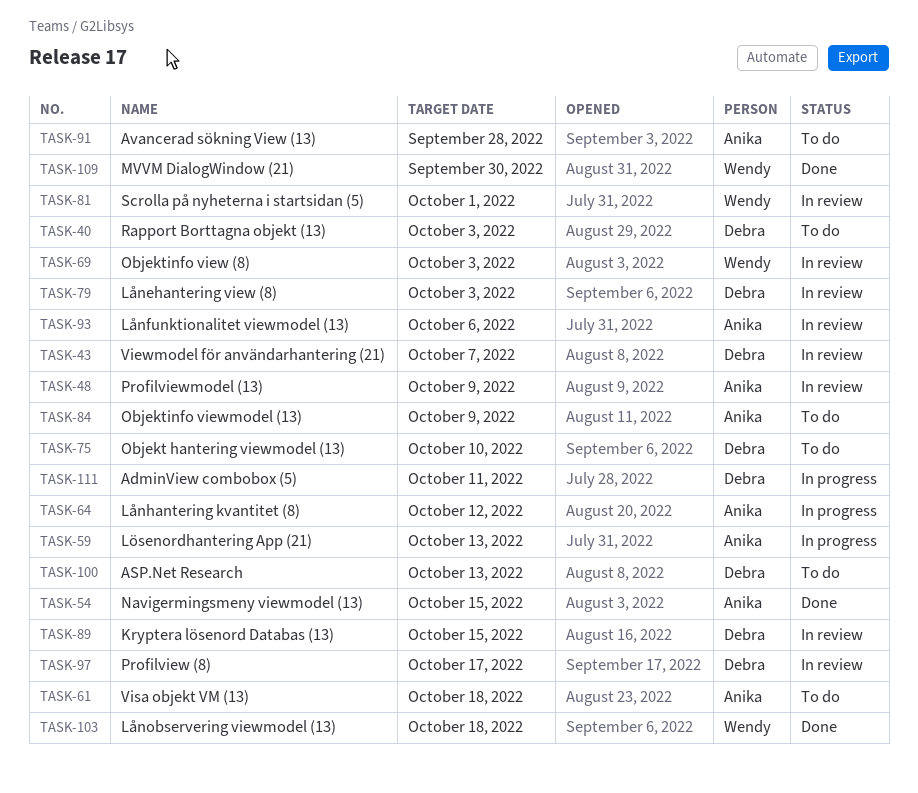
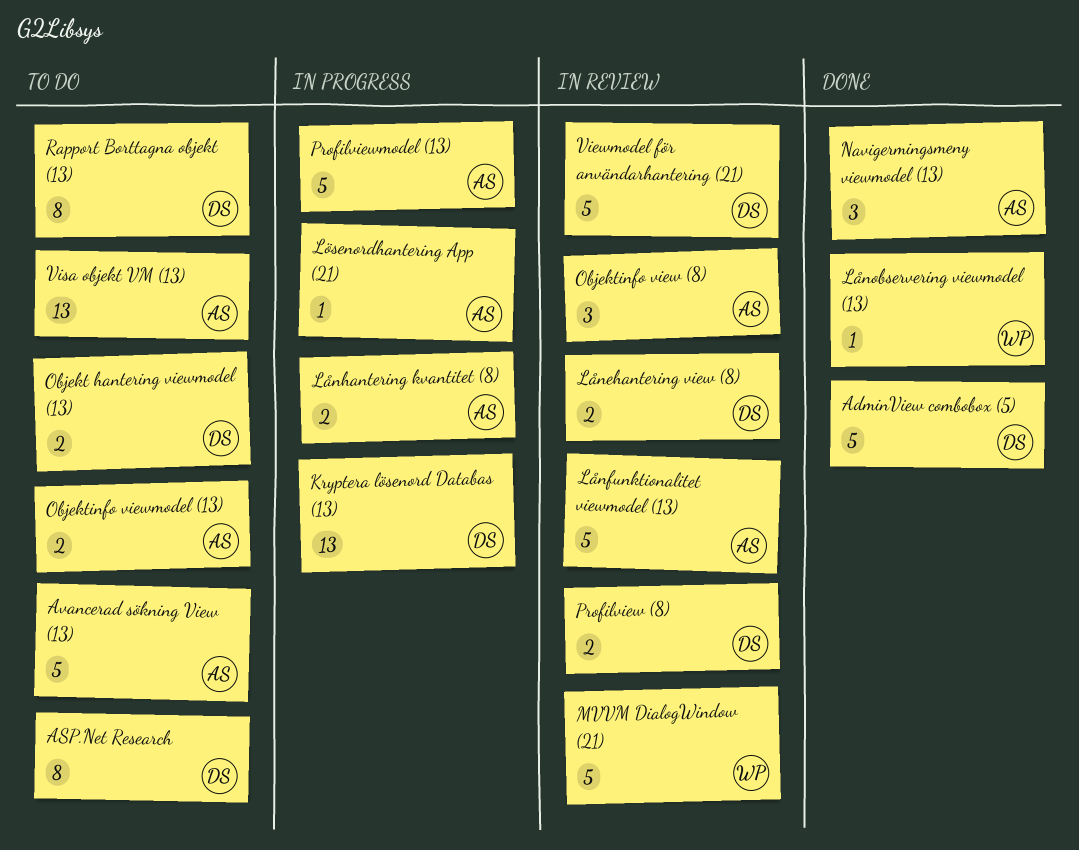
AdminView combobox (5), status: In progress -> Done
Kryptera lösenord Databas (13), status: In review -> In progress
MVVM DialogWindow (21), status: Done -> In review
Objektinfo view (8), owner: Wendy -> Anika
Profilviewmodel (13), status: In review -> In progress
Scrolla på nyheterna i startsidan (5): present -> none

